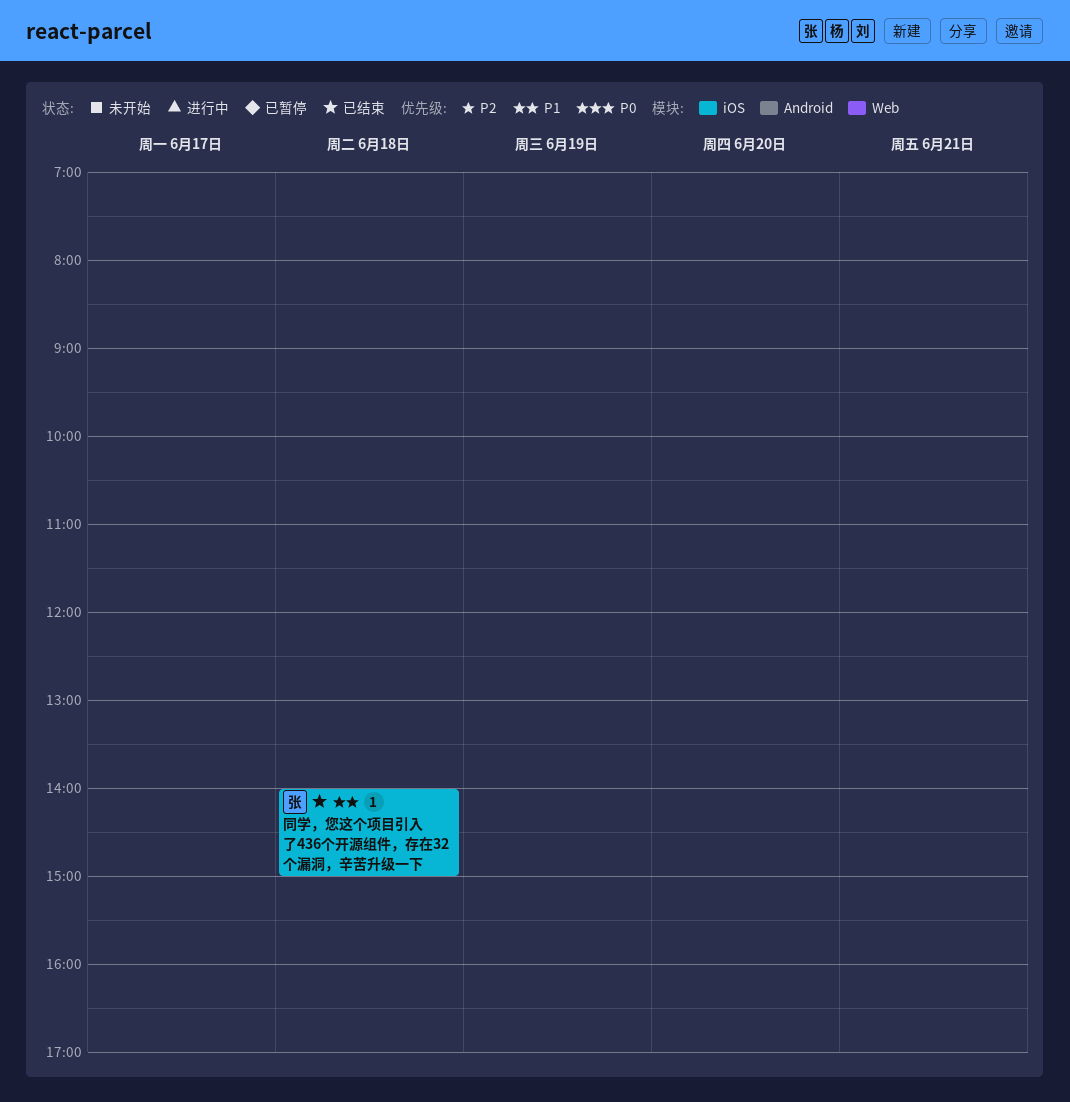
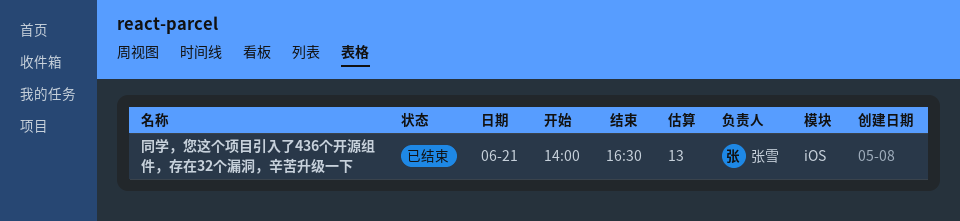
同学，您这个项目引入了436个开源组件，存在32个漏洞，辛苦升级一下, estimate: 1 -> 13
同学，您这个项目引入了436个开源组件，存在32个漏洞，辛苦升级一下, day: Jun 18 -> Jun 21
同学，您这个项目引入了436个开源组件，存在32个漏洞，辛苦升级一下, ends: 15:00 -> 16:30

